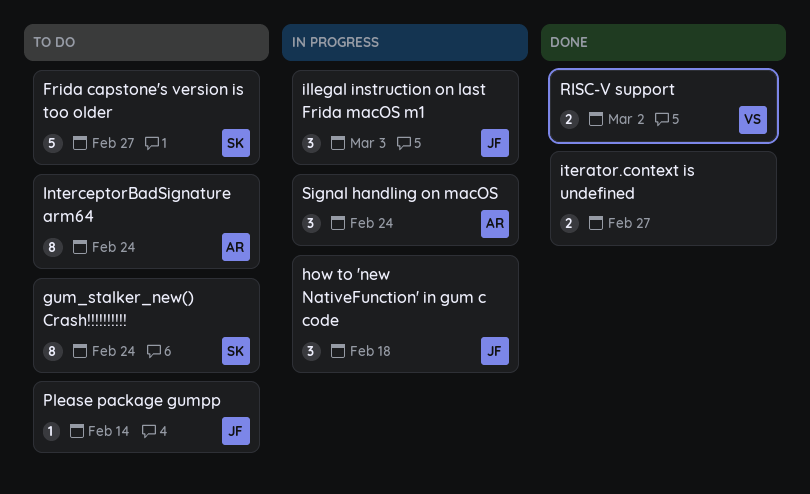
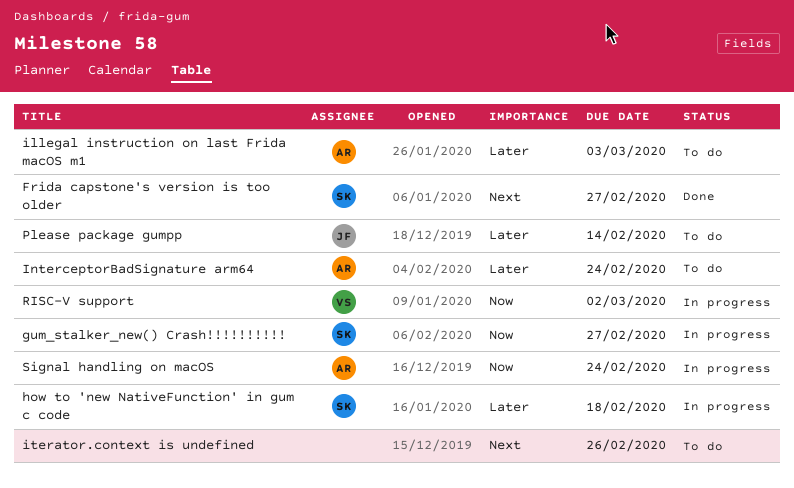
Frida capstone's version is too older, status: To do -> Done
gum_stalker_new() Crash!!!!!!!!!!, status: To do -> In progress
gum_stalker_new() Crash!!!!!!!!!!, due: Feb 24 -> Feb 27
how to 'new NativeFunction' in gum c code, owner: JF -> SK
illegal instruction on last Frida macOS m1, status: In progress -> To do
illegal instruction on last Frida macOS m1, owner: JF -> AR
iterator.context is undefined, status: Done -> To do
iterator.context is undefined, due: Feb 27 -> Feb 26
RISC-V support, status: Done -> In progress

